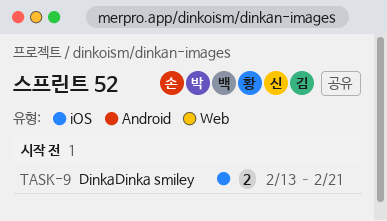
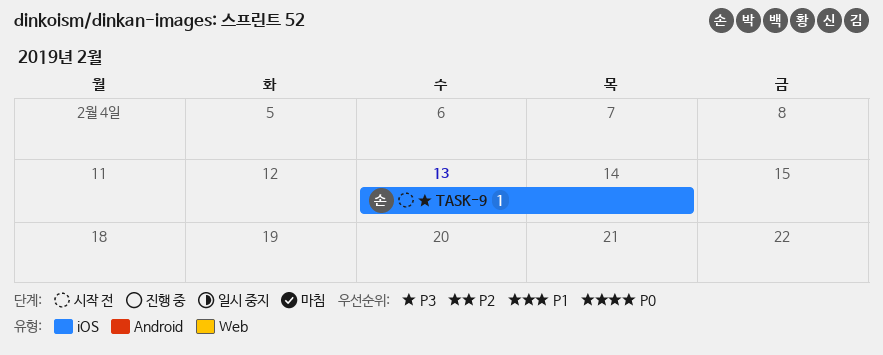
TASK-9, estimate: 2 -> 1
TASK-9, due: Feb 21 -> Feb 14

